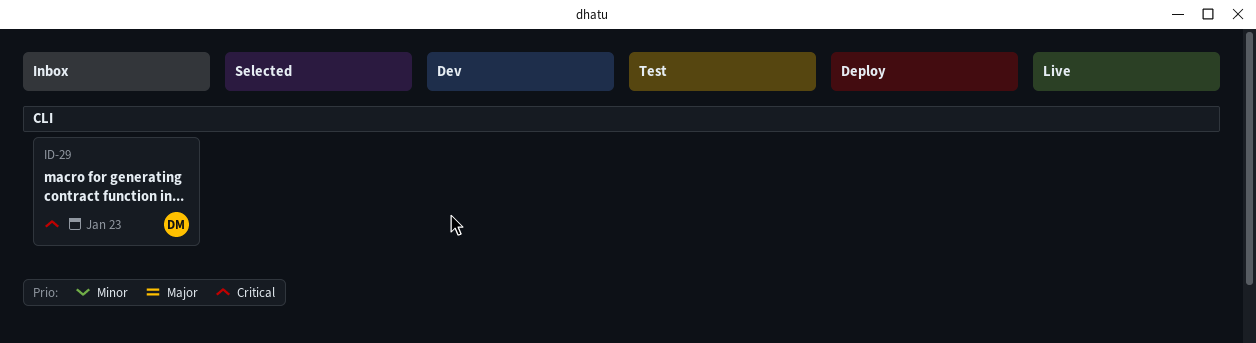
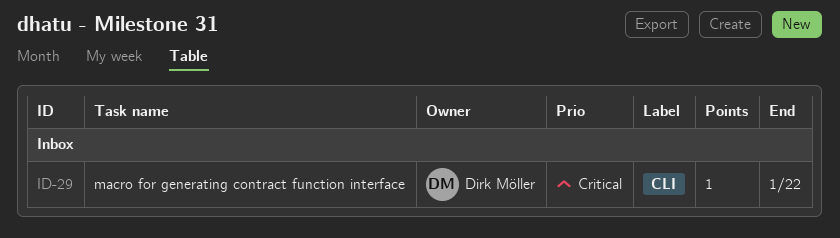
ID-29, due: Jan 23 -> Jan 22

